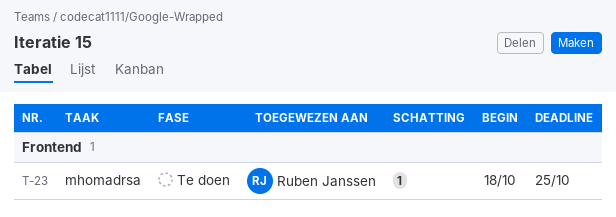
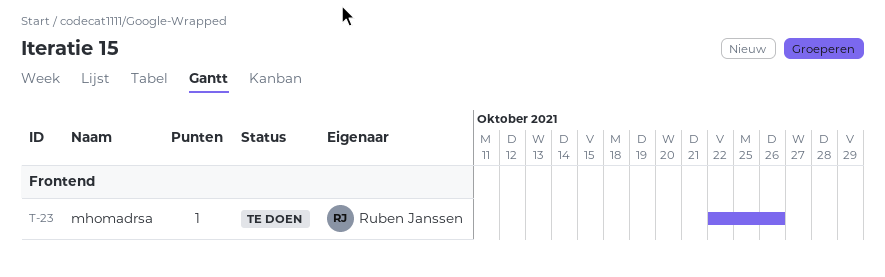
T-23, start: Oct 18 -> Oct 22
T-23, due: Oct 25 -> Oct 26

